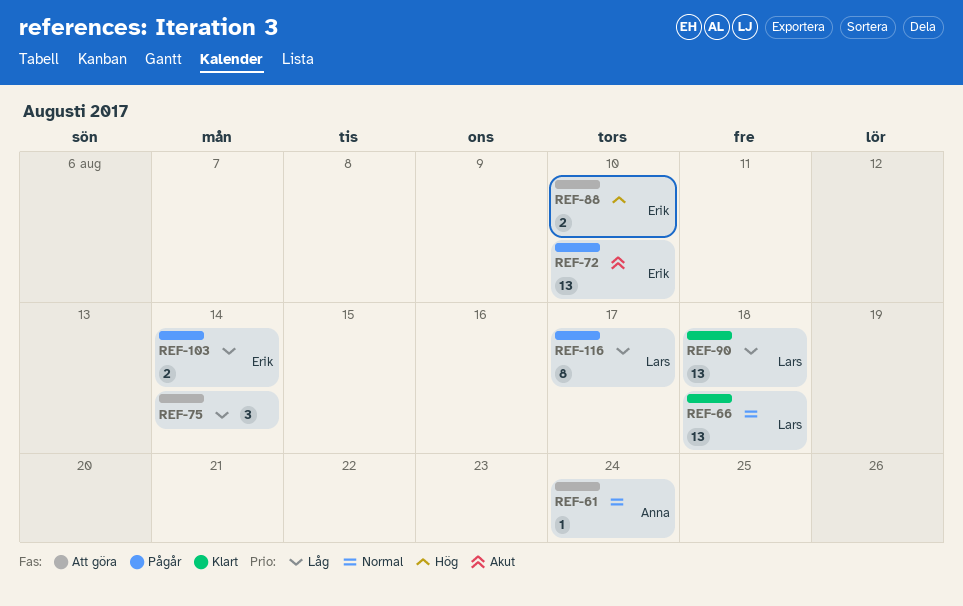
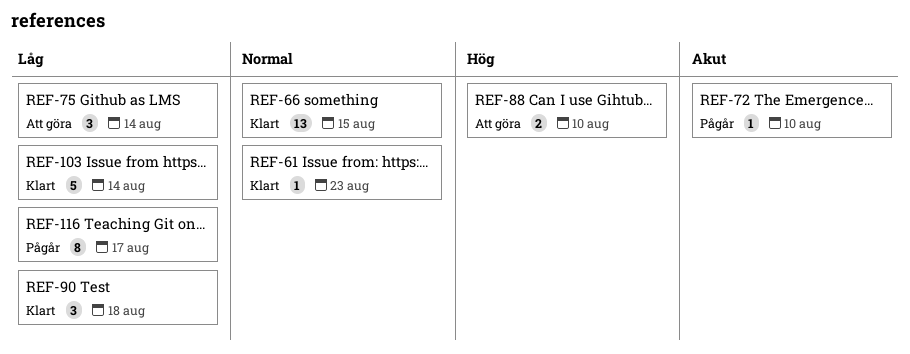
REF-61, status: Att göra -> Klart
REF-61, due: Aug 24 -> Aug 23
REF-66, due: Aug 18 -> Aug 15
REF-72, estimate: 13 -> 1
REF-90, estimate: 13 -> 3
REF-103, status: Pågår -> Klart
REF-103, estimate: 2 -> 5

